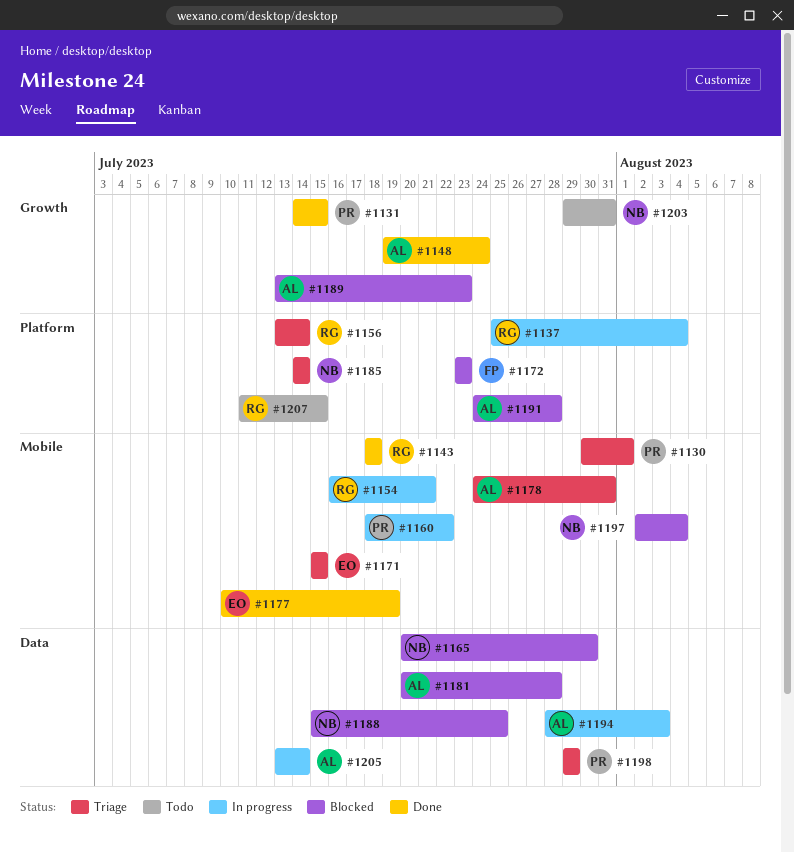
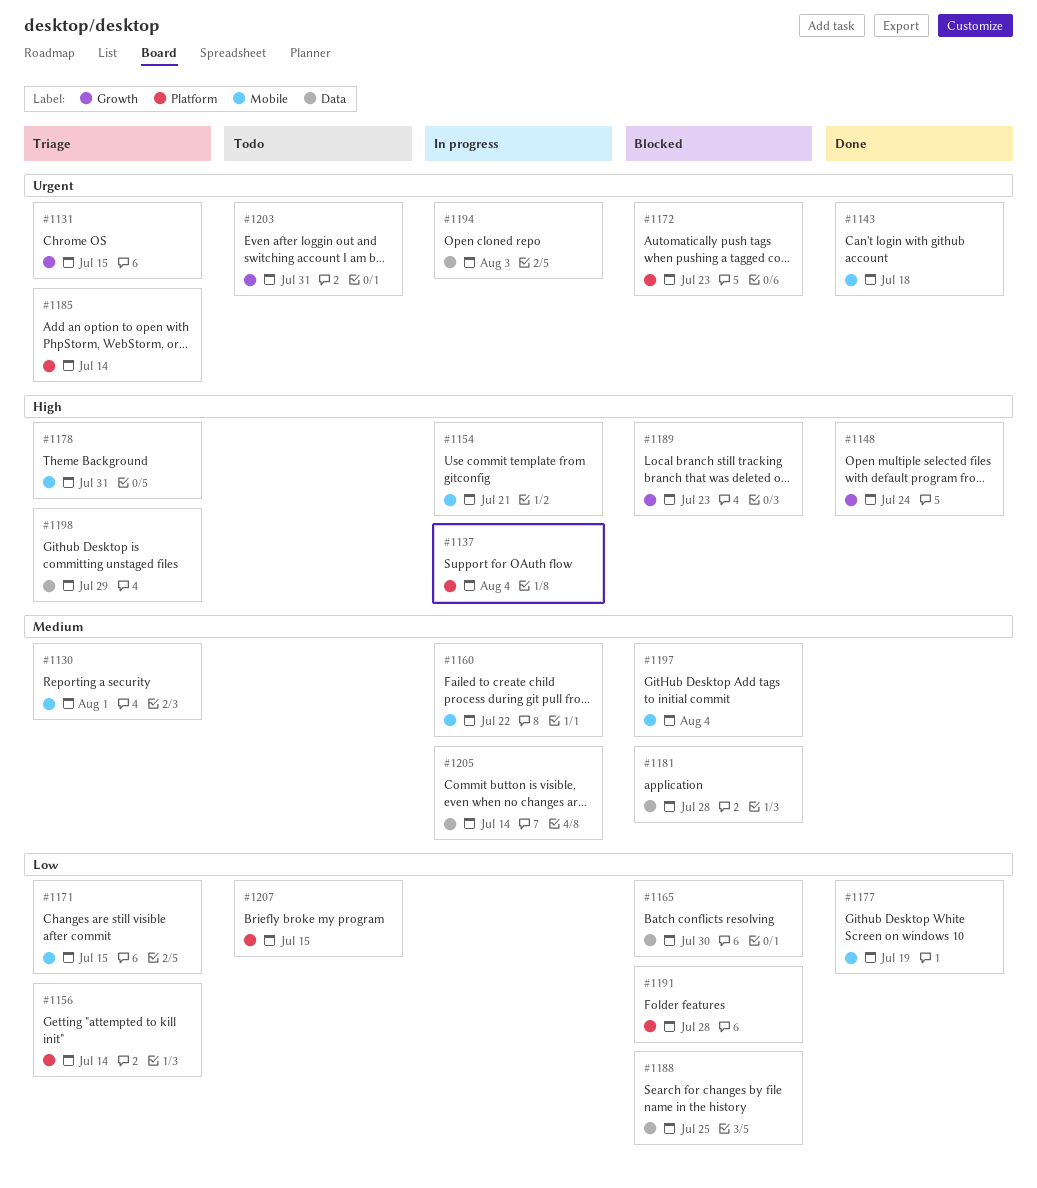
#1131, status: Done -> Triage

